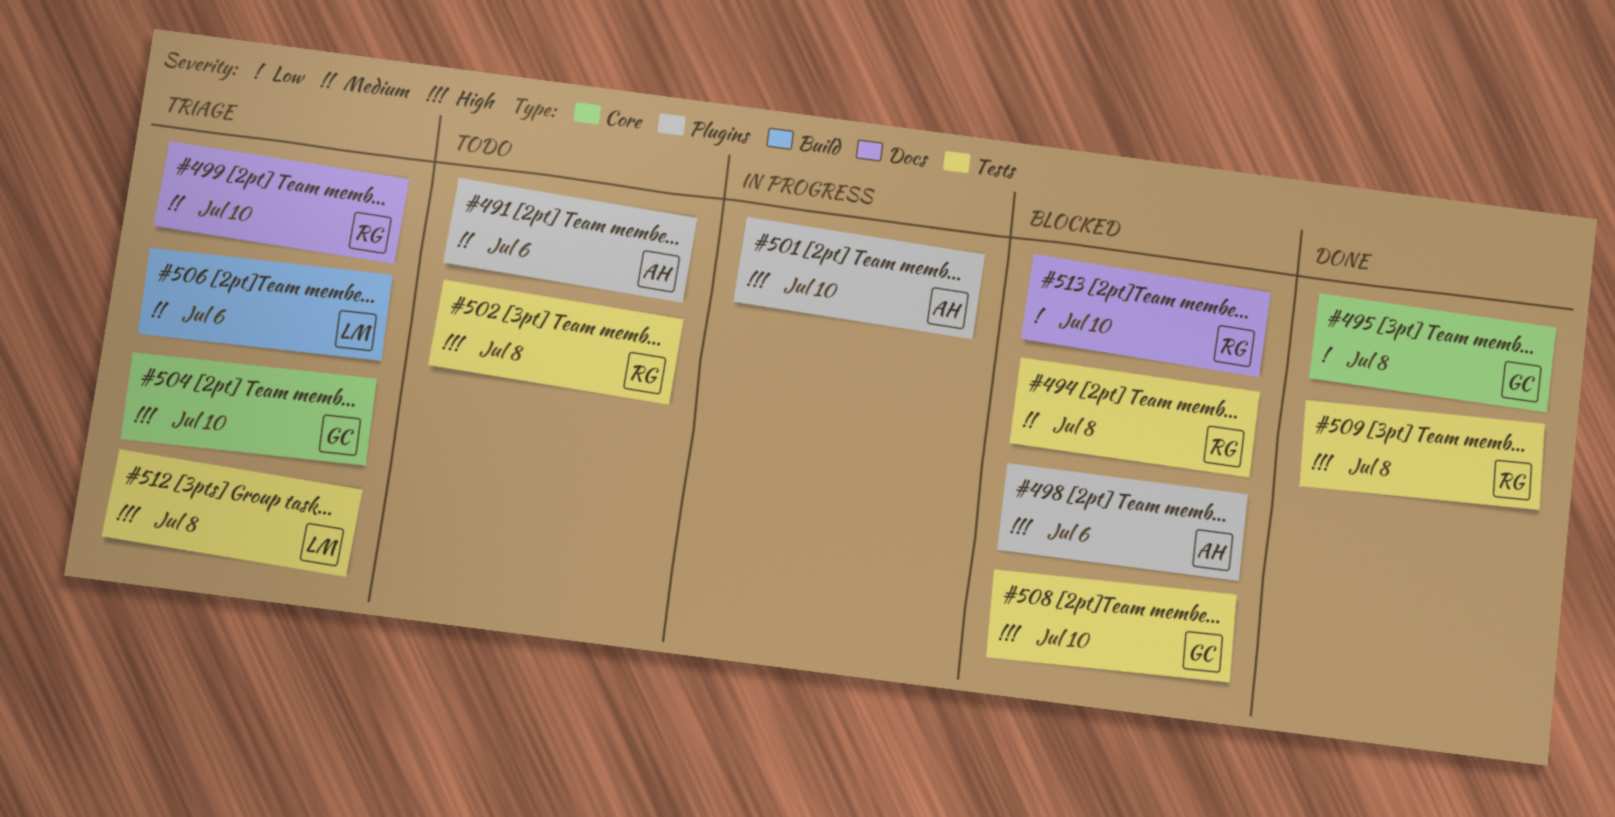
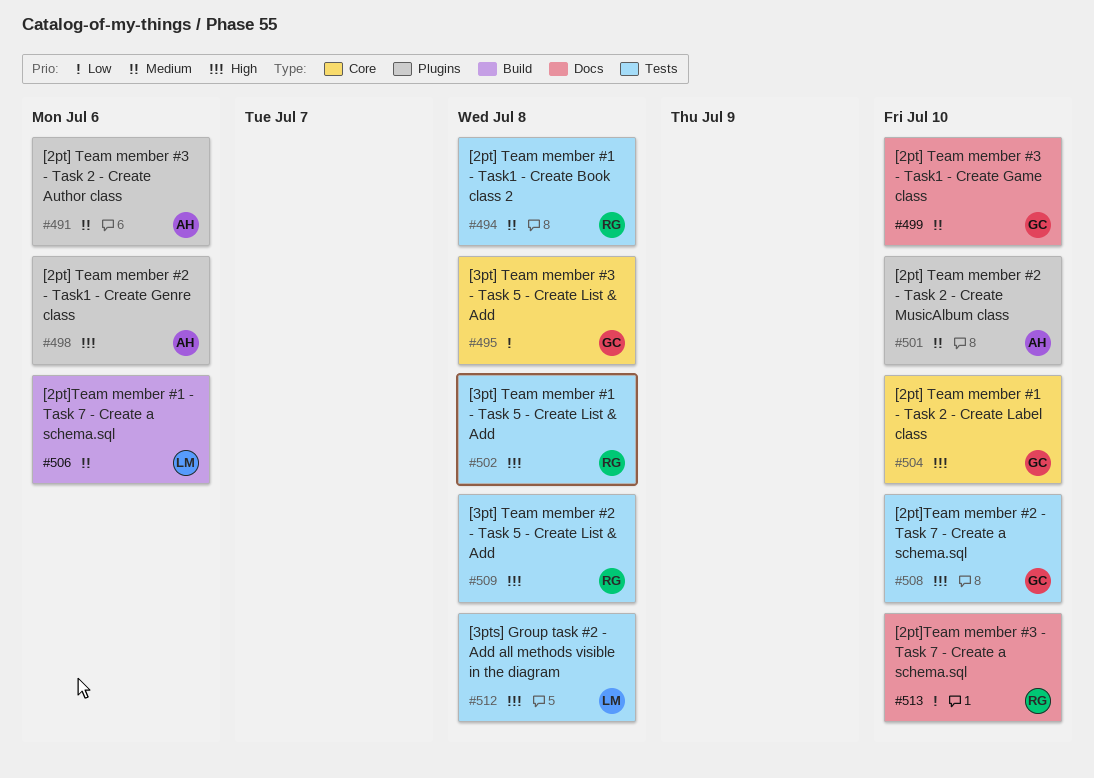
#499, owner: RG -> GC
#501, priority: High -> Medium

